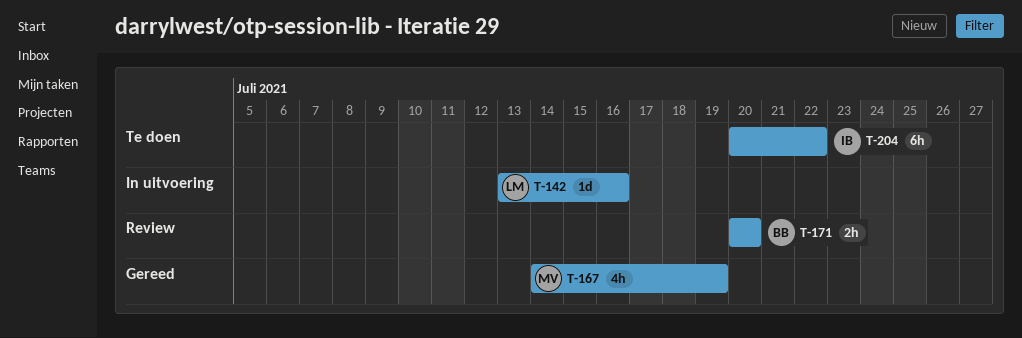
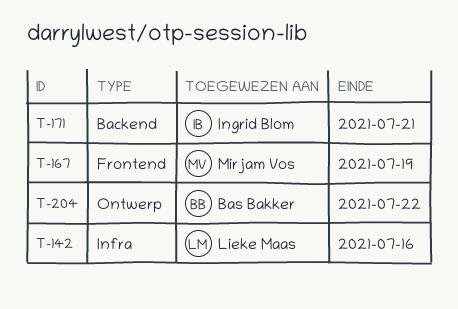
T-171, owner: Bas Bakker -> Ingrid Blom
T-171, due: Jul 20 -> Jul 21
T-204, owner: Ingrid Blom -> Bas Bakker

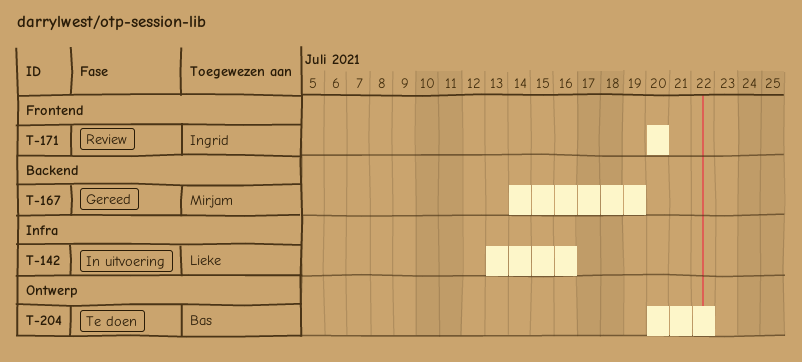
T-167, label: Frontend -> Backend
T-171, label: Backend -> Frontend
T-171, due: Jul 21 -> Jul 20

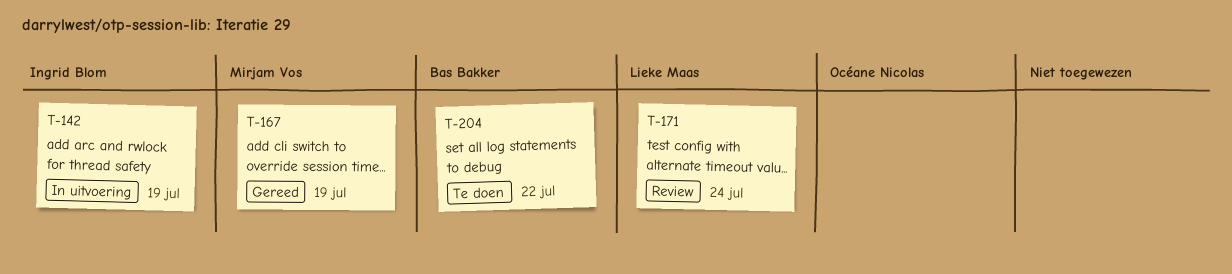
T-142, owner: Lieke Maas -> Ingrid Blom
T-142, due: Jul 16 -> Jul 19
T-171, owner: Ingrid Blom -> Lieke Maas
T-171, due: Jul 20 -> Jul 24

